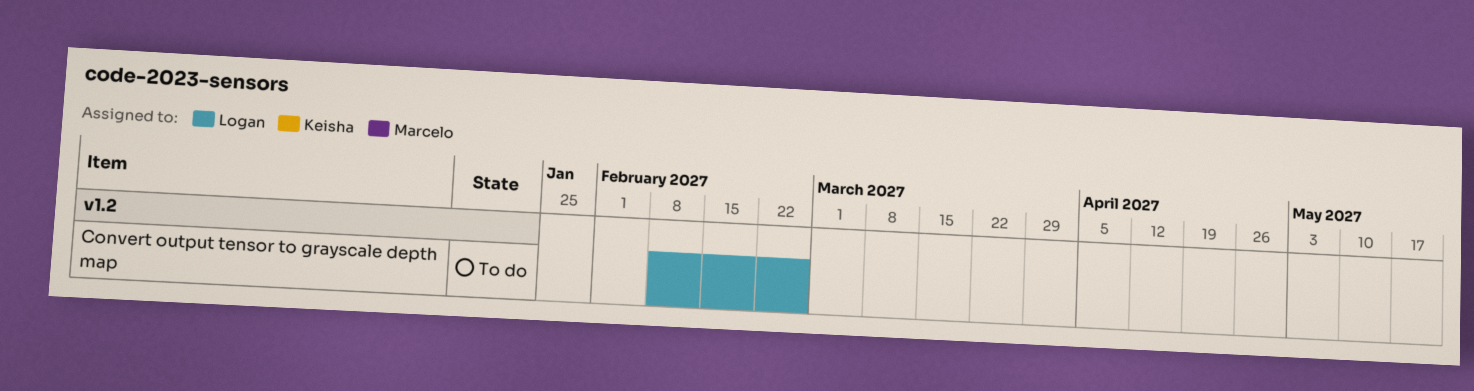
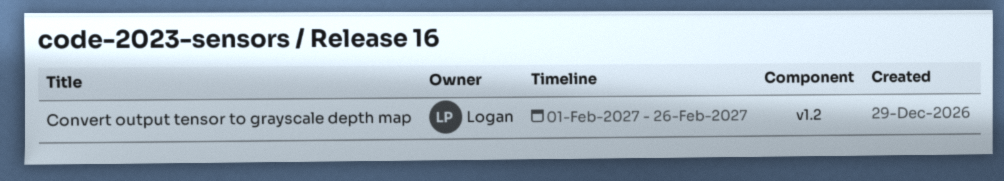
Convert output tensor to grayscale depth map, start: Feb 8 -> Feb 1

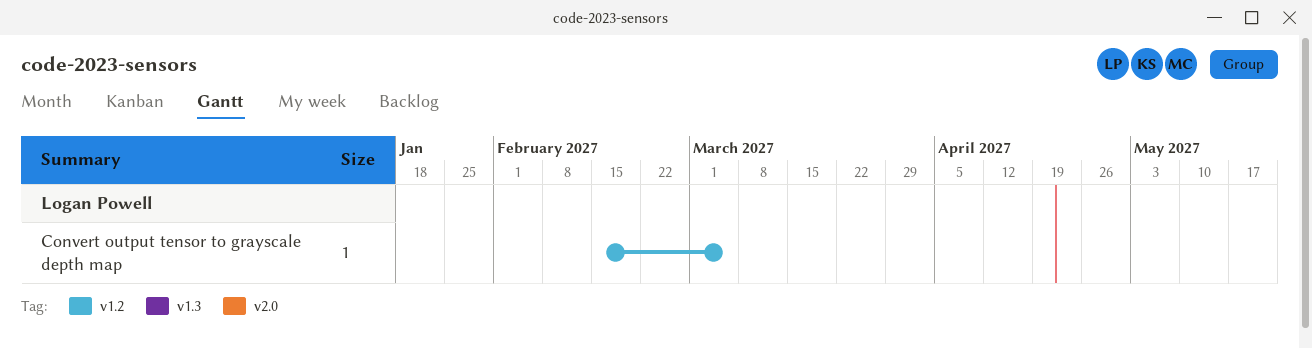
Convert output tensor to grayscale depth map, start: Feb 1 -> Feb 15
Convert output tensor to grayscale depth map, due: Feb 26 -> Mar 5

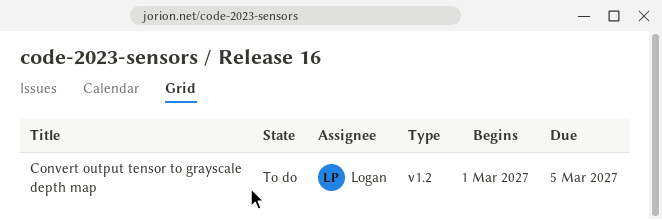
Convert output tensor to grayscale depth map, start: Feb 15 -> Mar 1

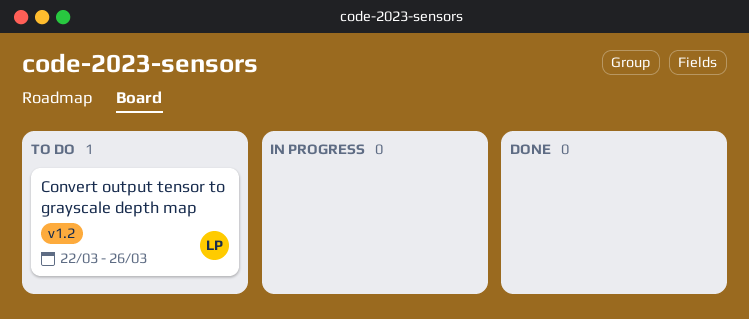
Convert output tensor to grayscale depth map, start: Mar 1 -> Mar 22
Convert output tensor to grayscale depth map, due: Mar 5 -> Mar 26

